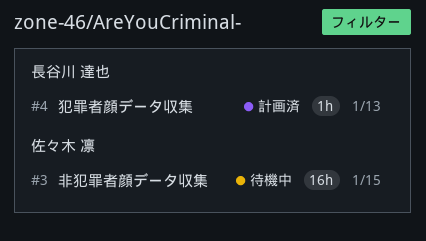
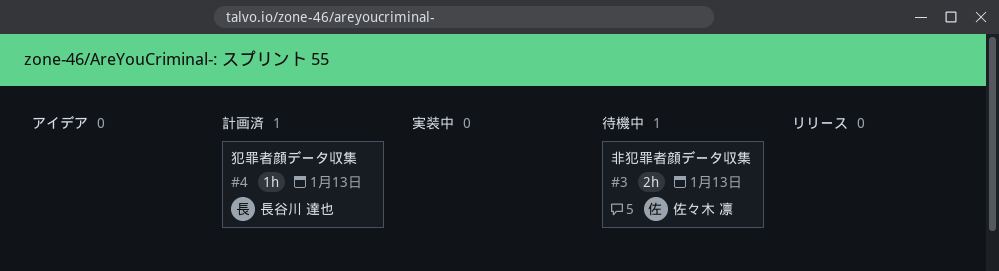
#3, estimate: 16h -> 2h
#3, due: Jan 15 -> Jan 13

